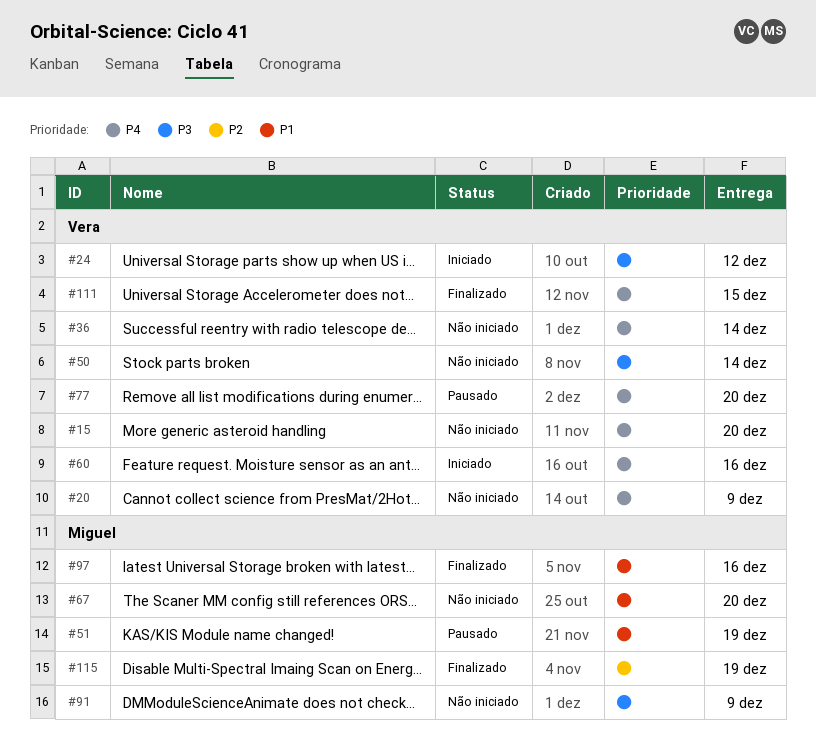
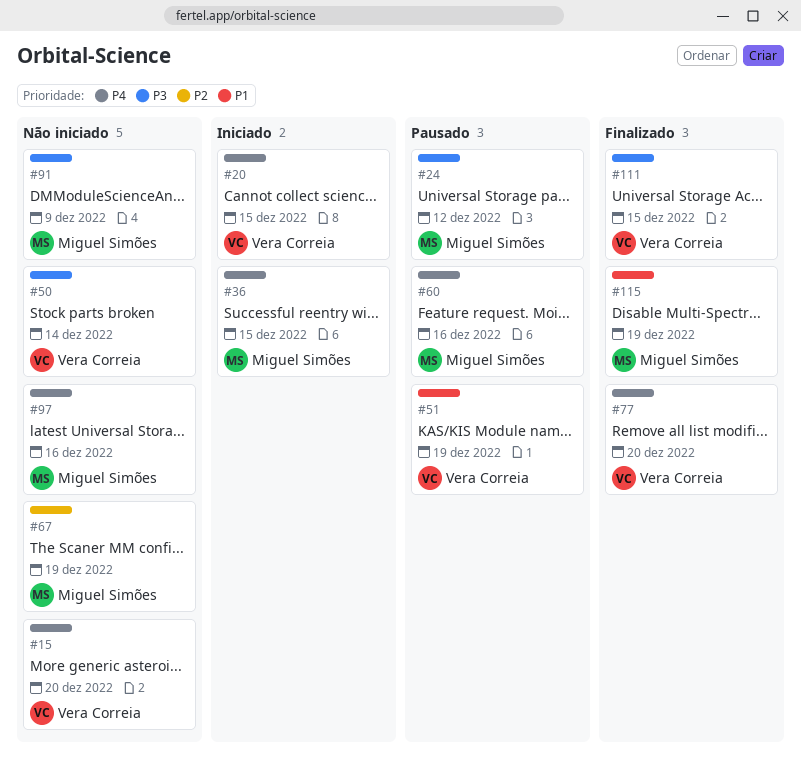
#20, status: Não iniciado -> Iniciado
#20, due: Dec 9 -> Dec 15
#24, status: Iniciado -> Pausado
#24, owner: Vera Correia -> Miguel Simões
#36, status: Não iniciado -> Iniciado
#36, owner: Vera Correia -> Miguel Simões
#36, due: Dec 14 -> Dec 15
#51, owner: Miguel Simões -> Vera Correia
#60, status: Iniciado -> Pausado
#60, owner: Vera Correia -> Miguel Simões
#67, priority: P1 -> P2
#67, due: Dec 20 -> Dec 19
#77, status: Pausado -> Finalizado
#97, status: Finalizado -> Não iniciado
#97, priority: P1 -> P4
#111, priority: P4 -> P3
#115, priority: P2 -> P1

